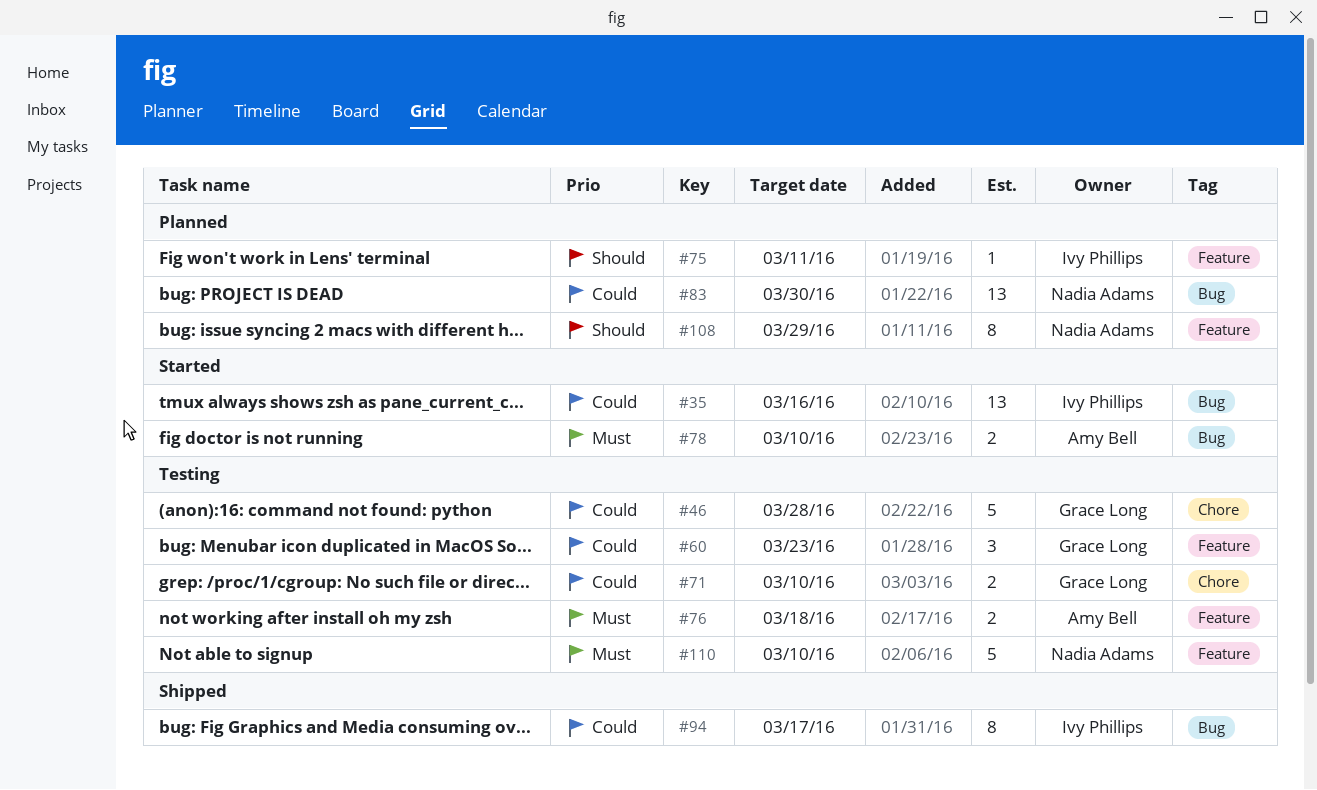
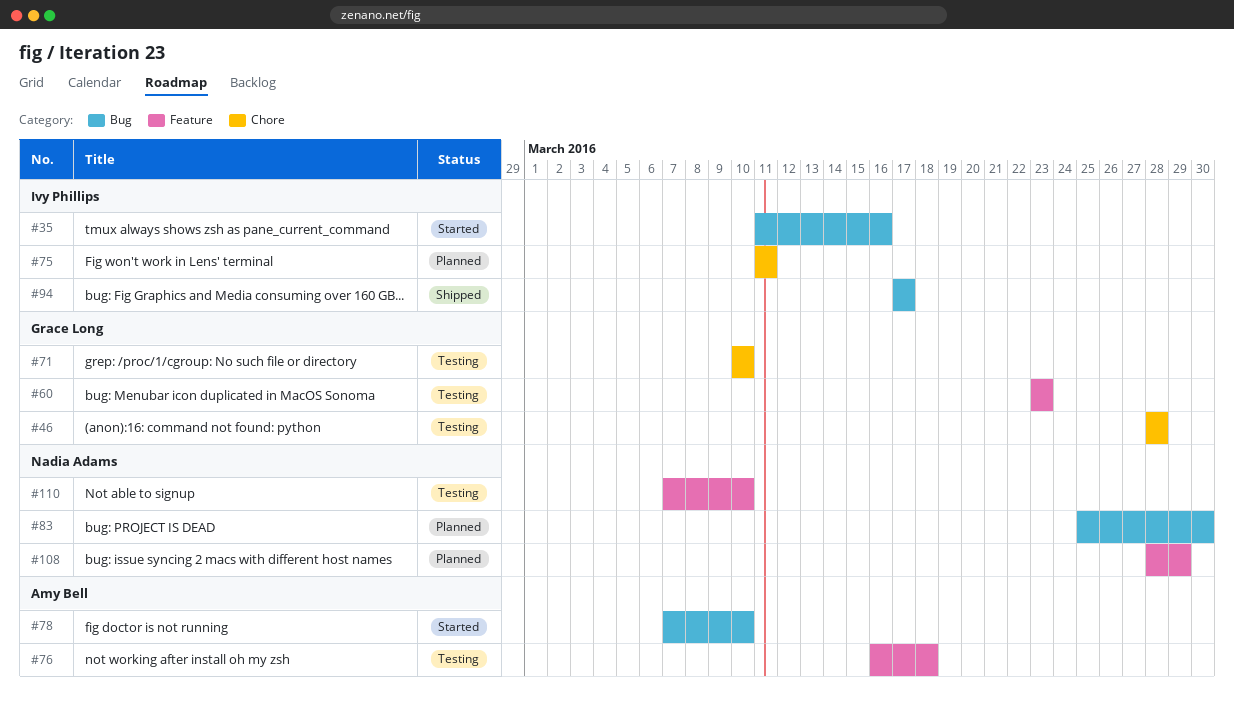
#75, label: Feature -> Chore

